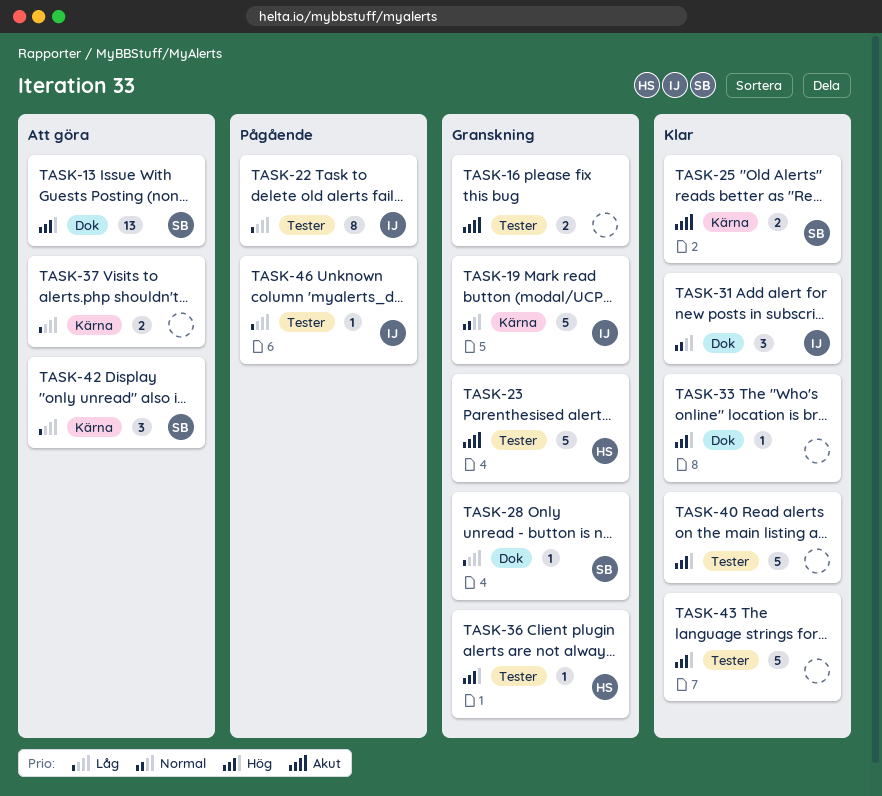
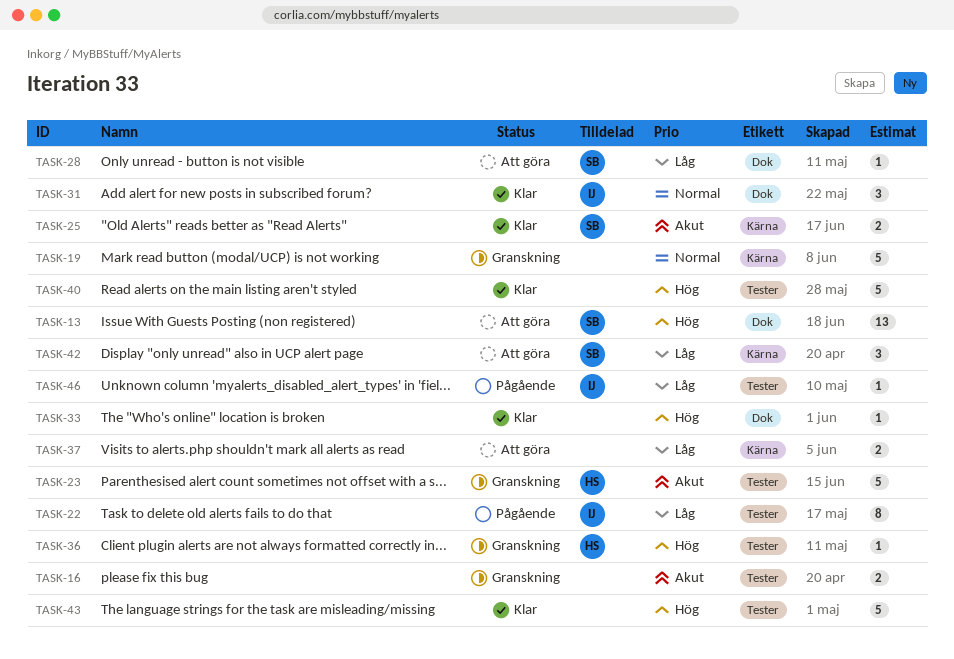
TASK-19, owner: IJ -> none
TASK-28, status: Granskning -> Att göra

